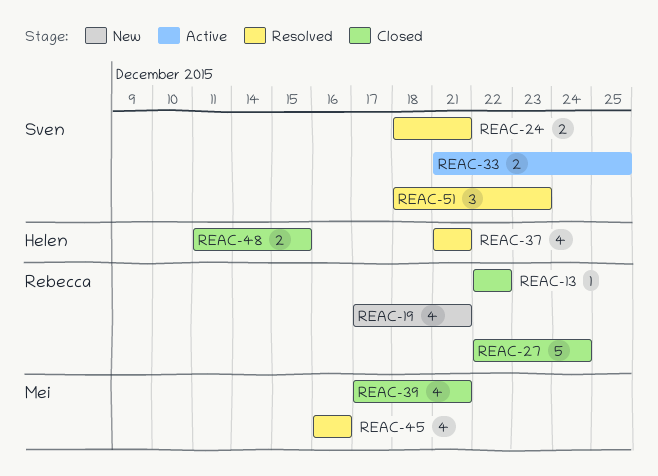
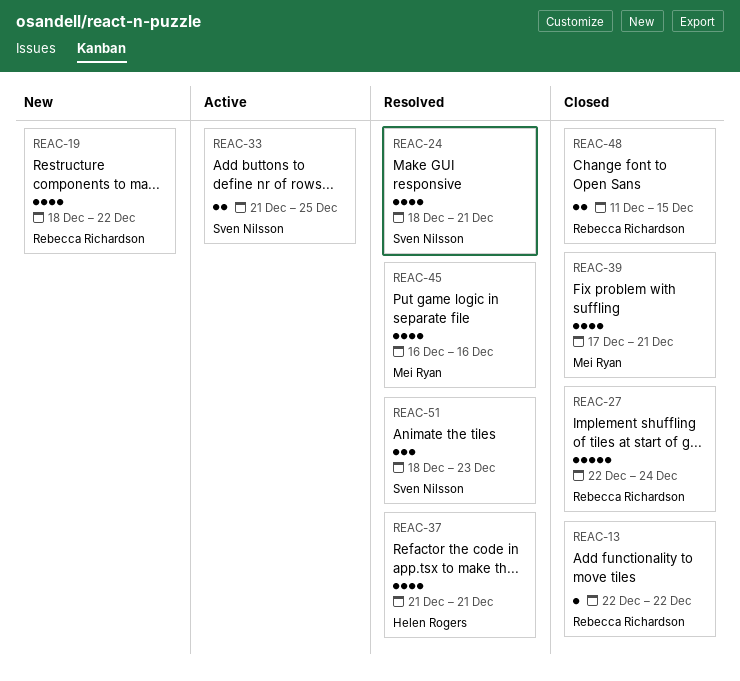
REAC-19, start: Dec 17 -> Dec 18
REAC-19, due: Dec 21 -> Dec 22
REAC-24, estimate: 2 -> 4
REAC-48, owner: Helen Rogers -> Rebecca Richardson

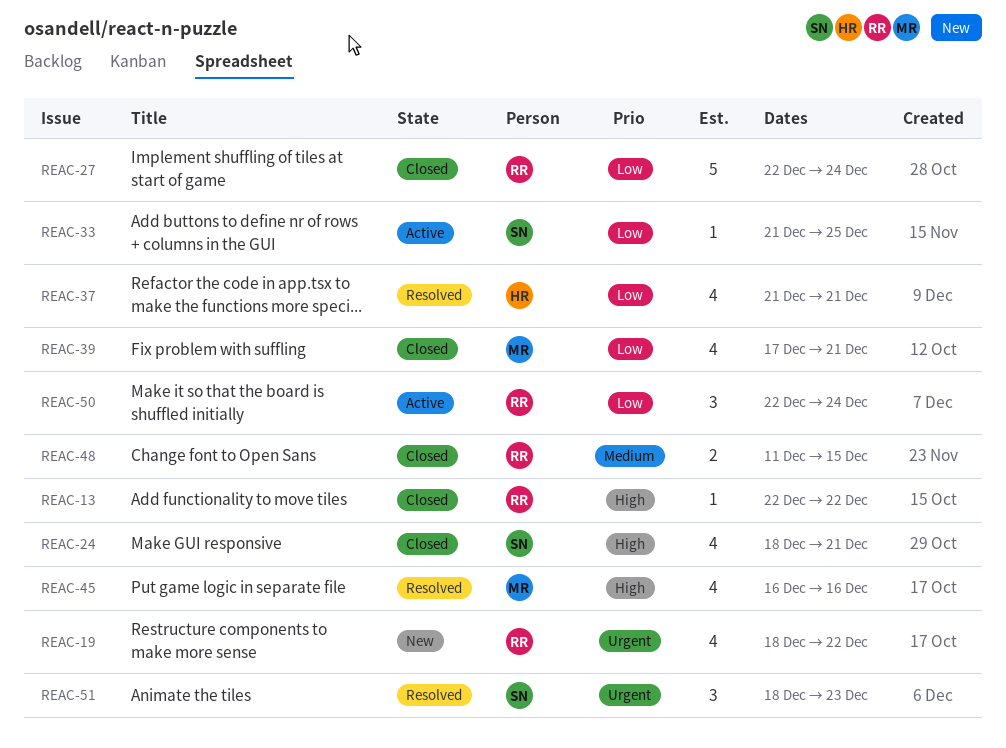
REAC-24, status: Resolved -> Closed
REAC-33, estimate: 2 -> 1
REAC-50: none -> present

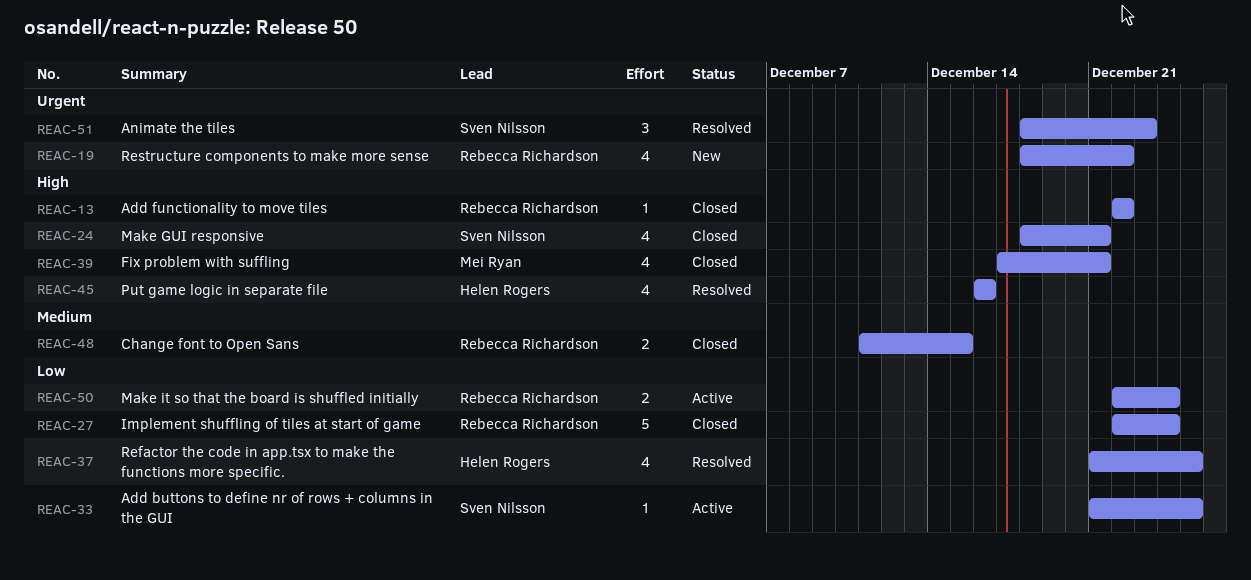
REAC-37, due: Dec 21 -> Dec 25
REAC-39, priority: Low -> High
REAC-45, owner: Mei Ryan -> Helen Rogers
REAC-50, estimate: 3 -> 2

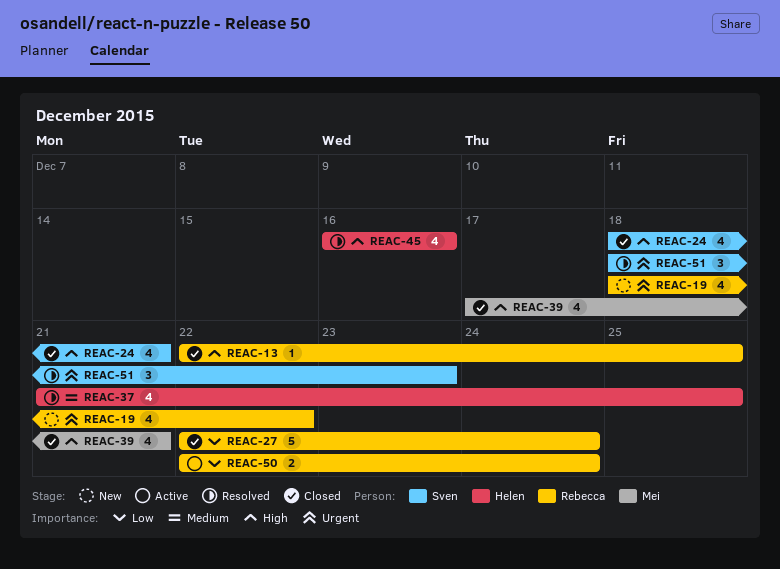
REAC-13, due: Dec 22 -> Dec 25
REAC-33: present -> none
REAC-37, priority: Low -> Medium
REAC-48: present -> none

